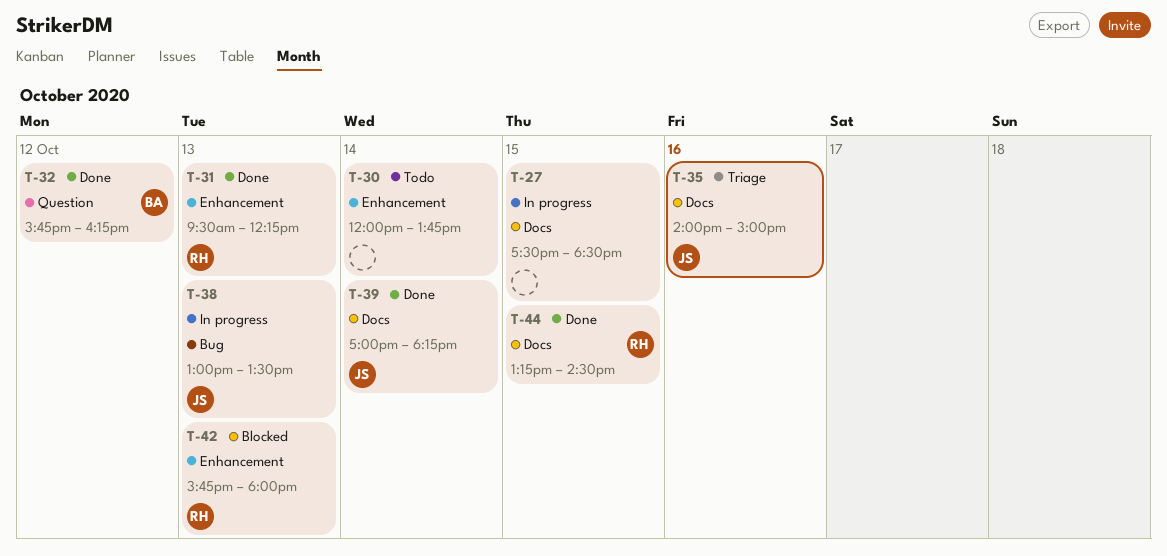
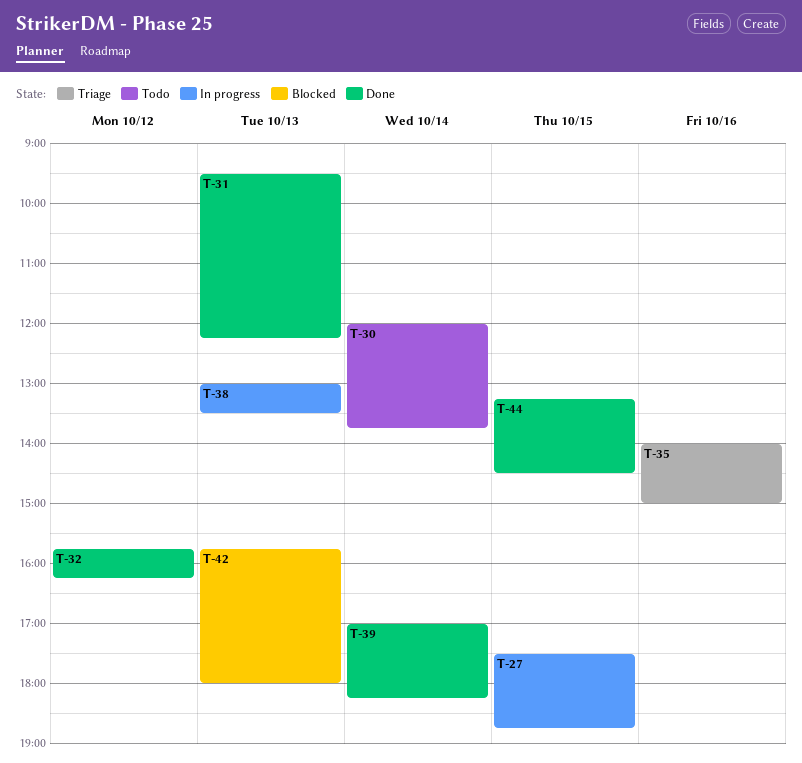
T-27, ends: 18:30 -> 18:45

